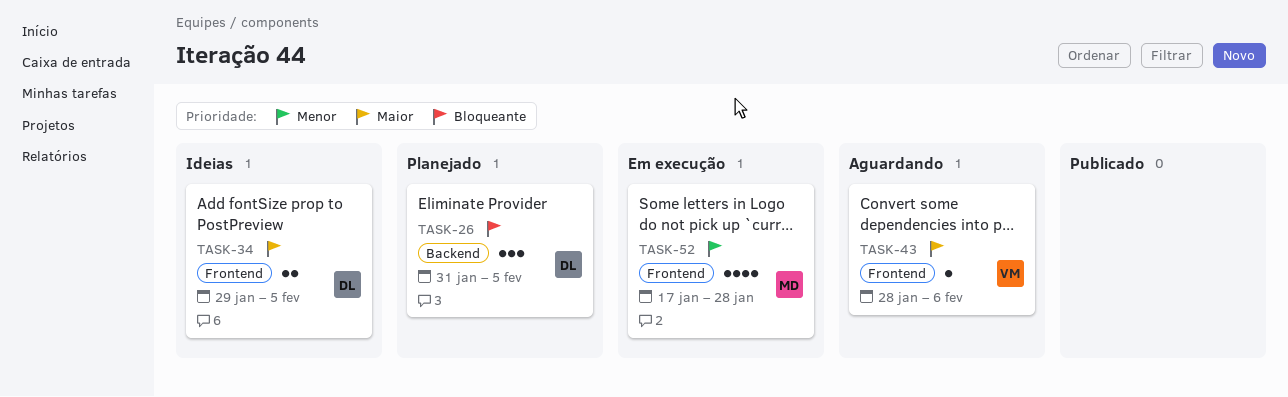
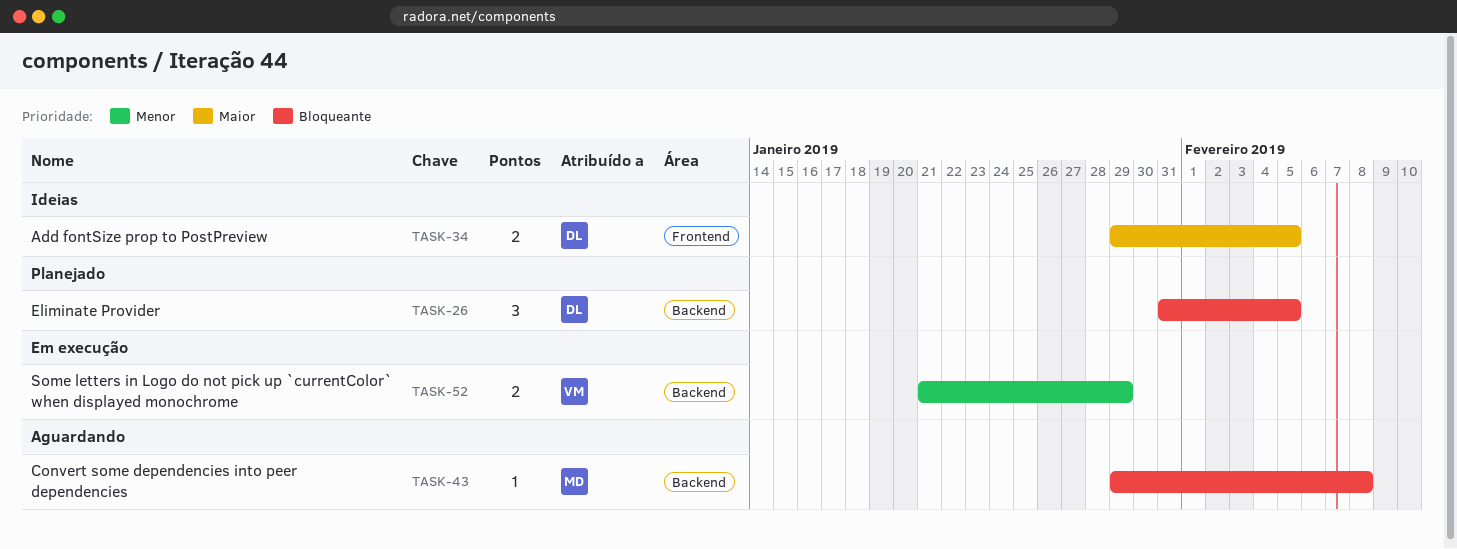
TASK-43, owner: VM -> MD
TASK-43, priority: Maior -> Bloqueante
TASK-43, label: Frontend -> Backend
TASK-43, start: Jan 28 -> Jan 29
TASK-43, due: Feb 6 -> Feb 8
TASK-52, owner: MD -> VM
TASK-52, label: Frontend -> Backend
TASK-52, estimate: 4 -> 2
TASK-52, start: Jan 17 -> Jan 21
TASK-52, due: Jan 28 -> Jan 29

